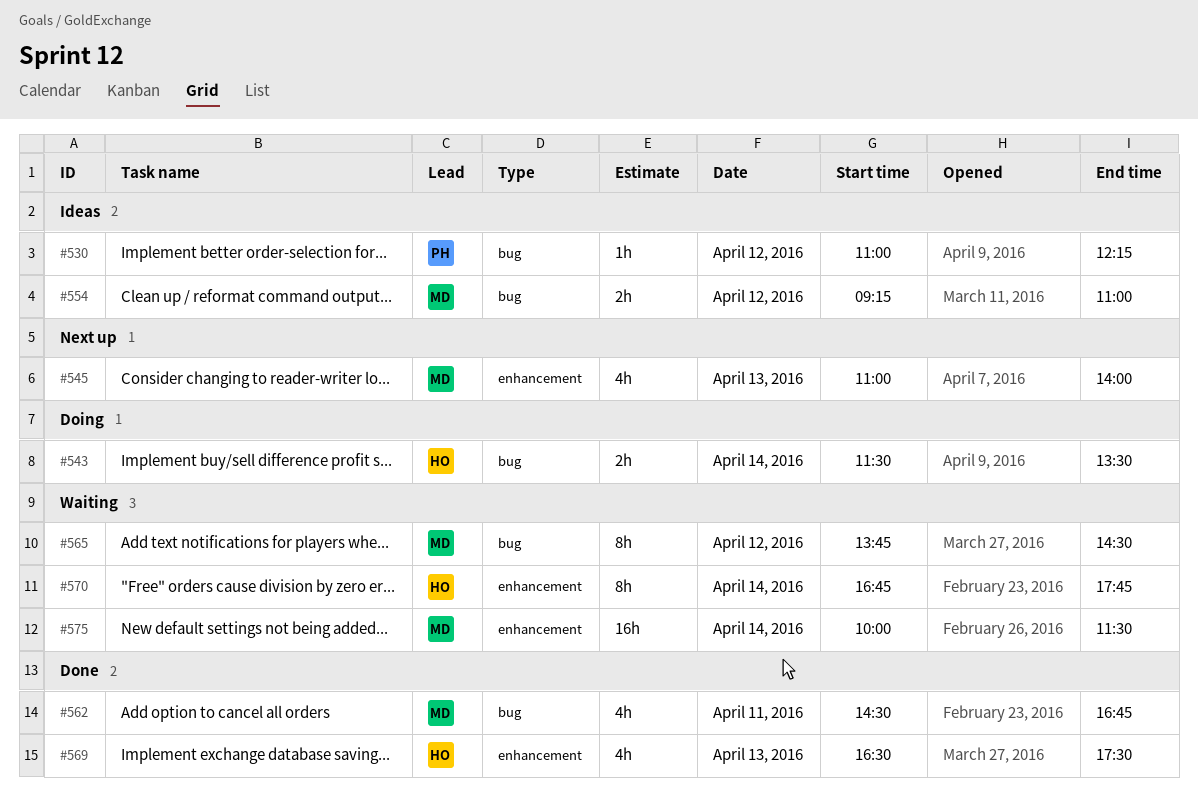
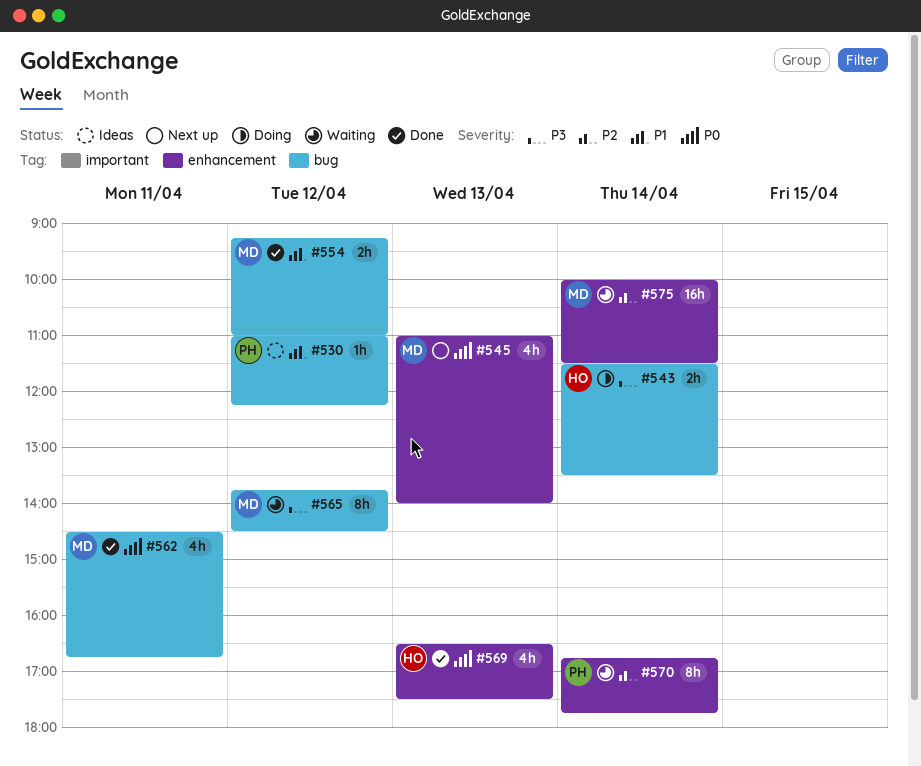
#554, status: Ideas -> Done
#570, owner: HO -> PH

